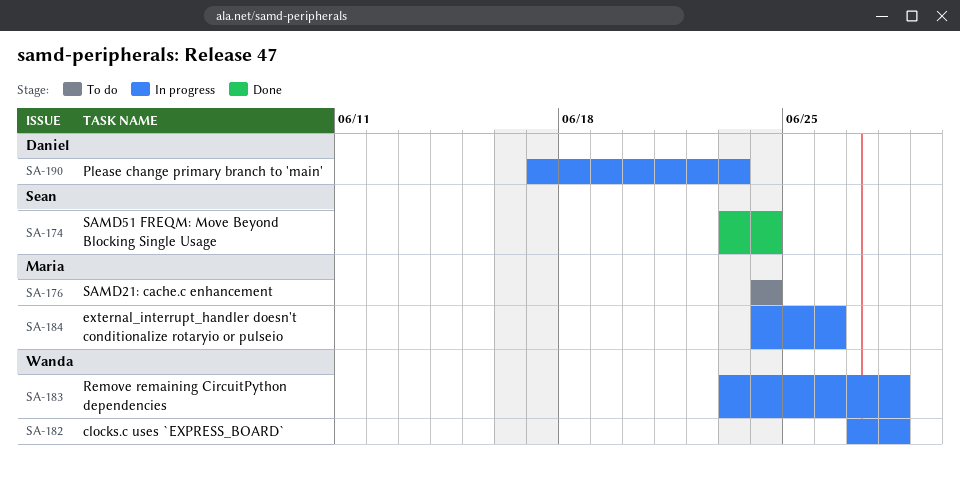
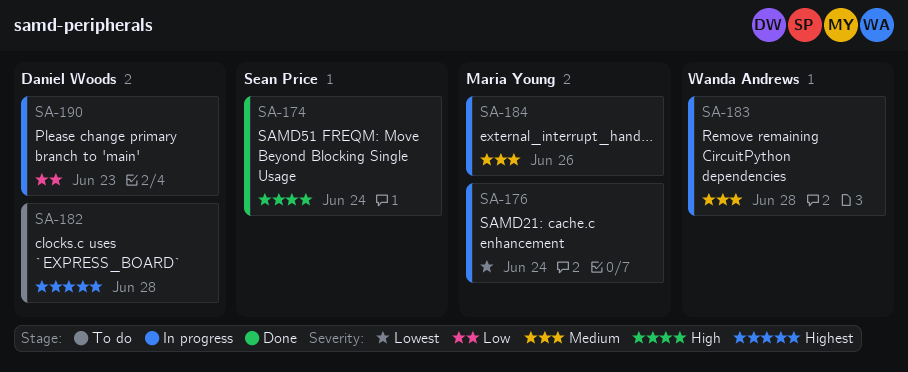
SA-176, status: To do -> In progress
SA-182, status: In progress -> To do
SA-182, owner: Wanda Andrews -> Daniel Woods

